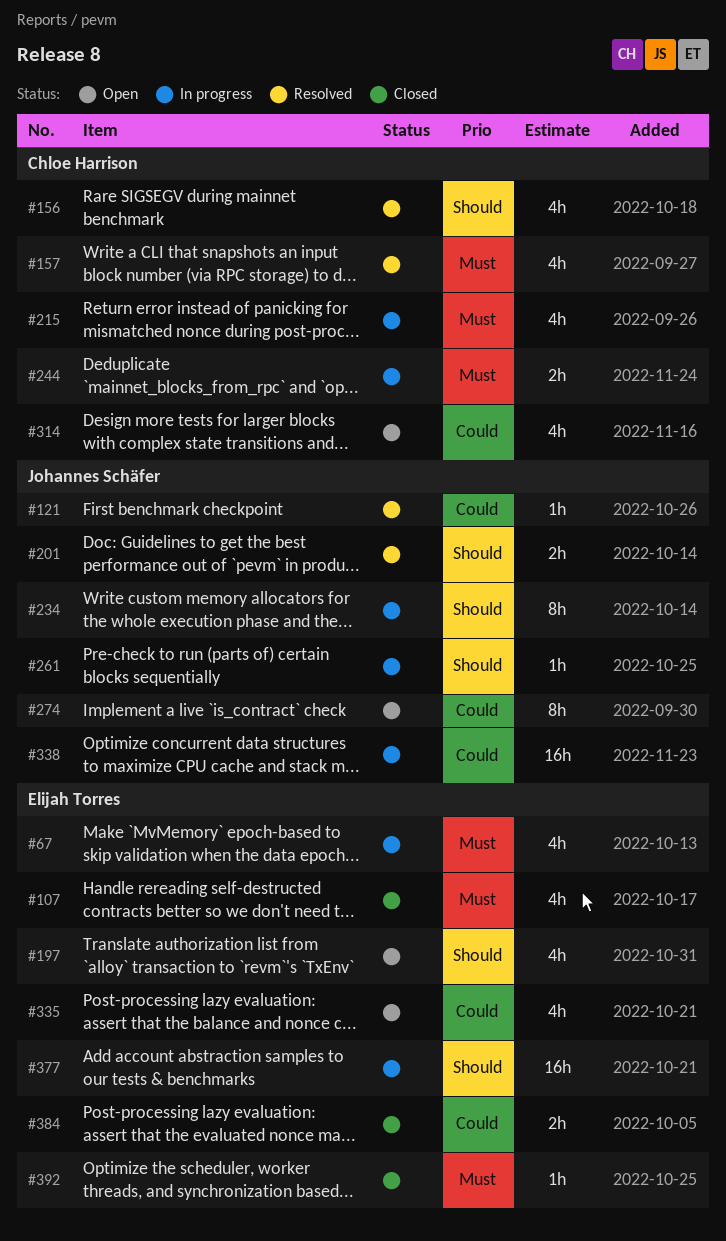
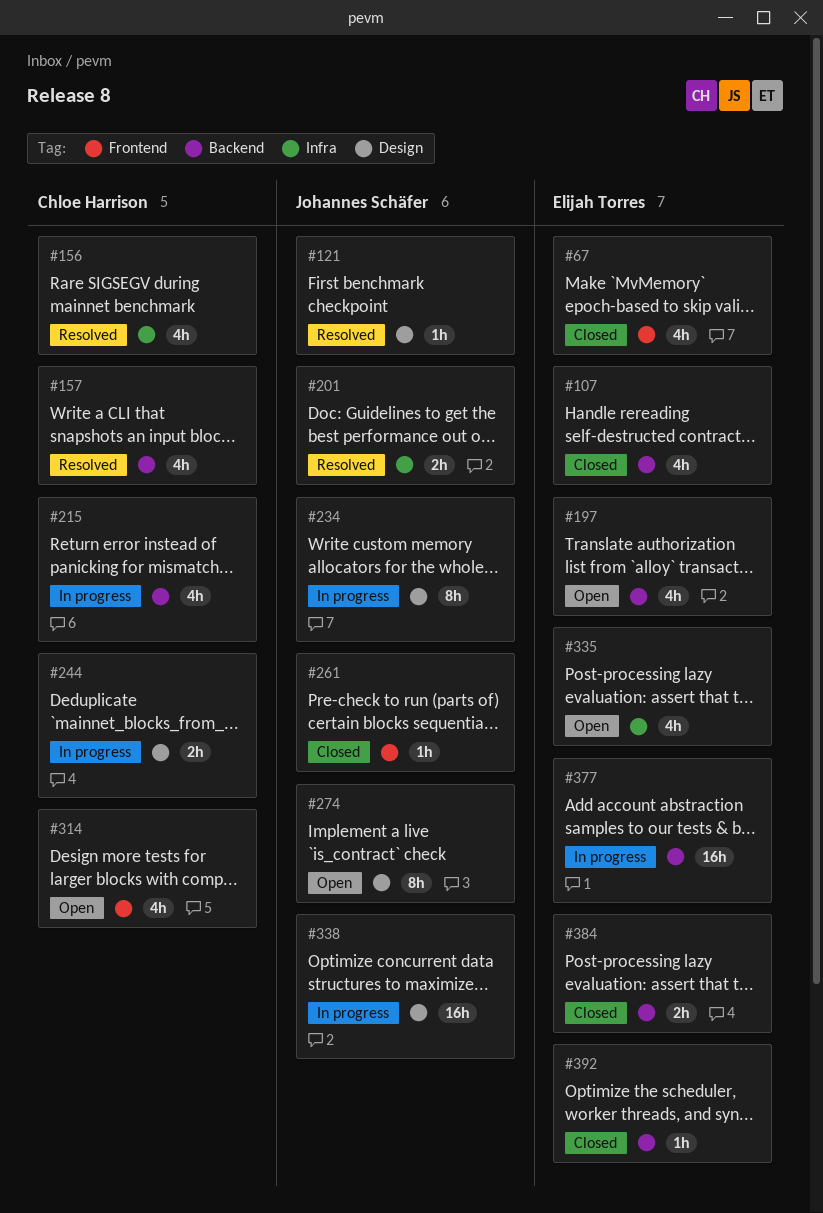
#67, status: In progress -> Closed
#261, status: In progress -> Closed

